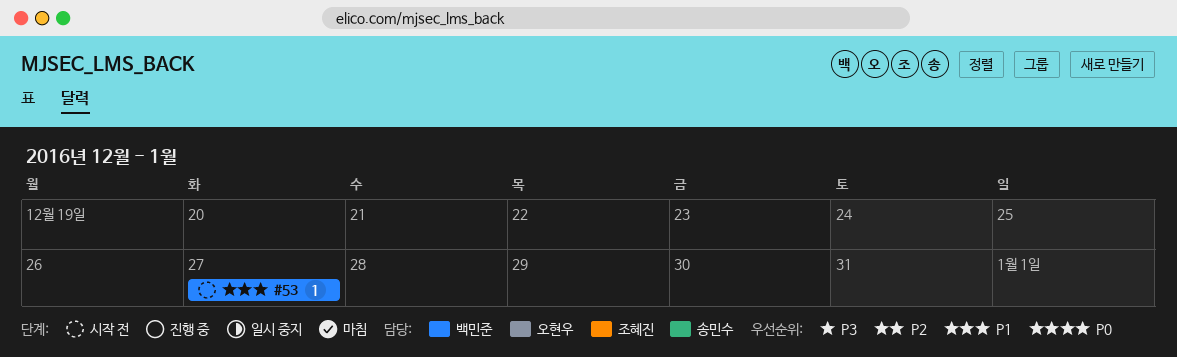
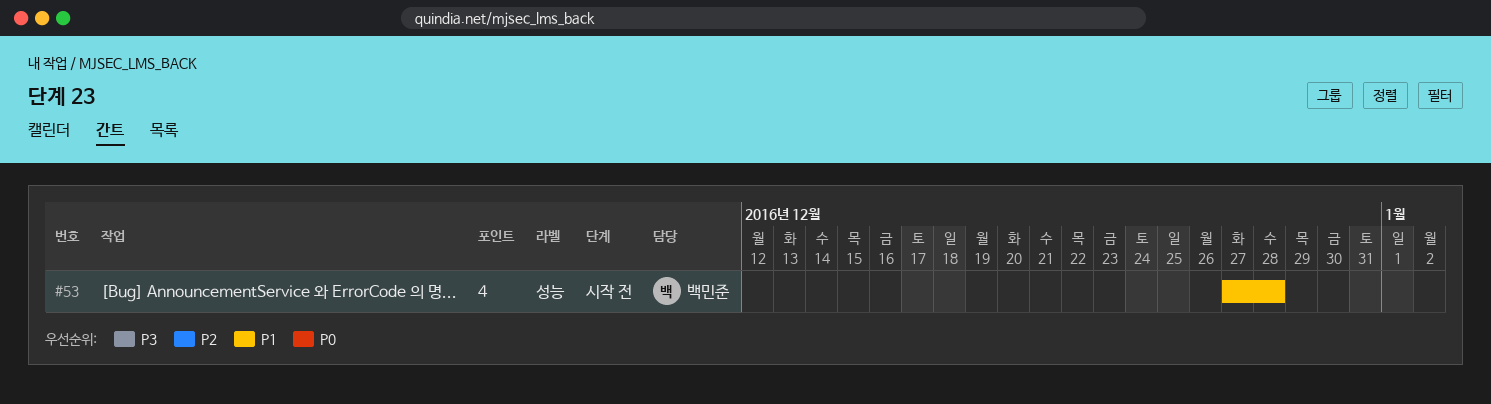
#53, estimate: 1 -> 4
#53, due: Dec 27 -> Dec 28

